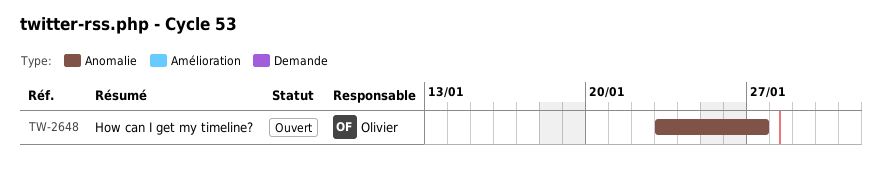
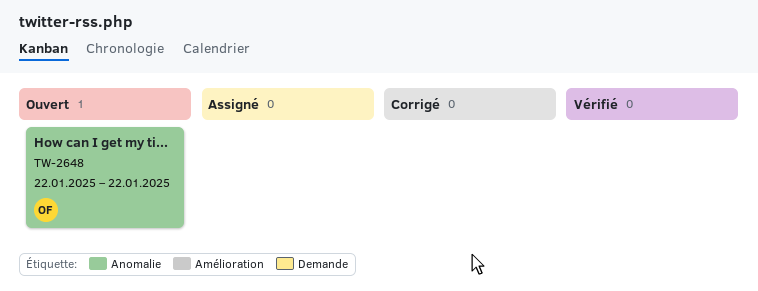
TW-2648, start: Jan 23 -> Jan 22
TW-2648, due: Jan 27 -> Jan 22

